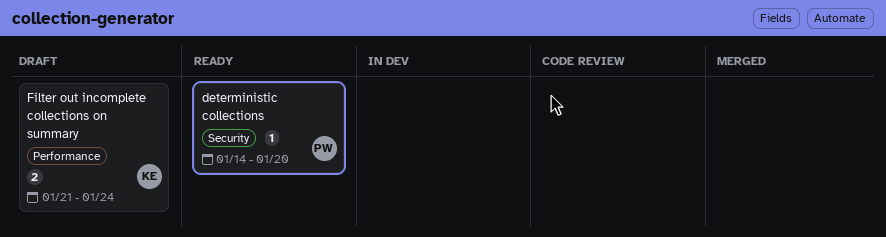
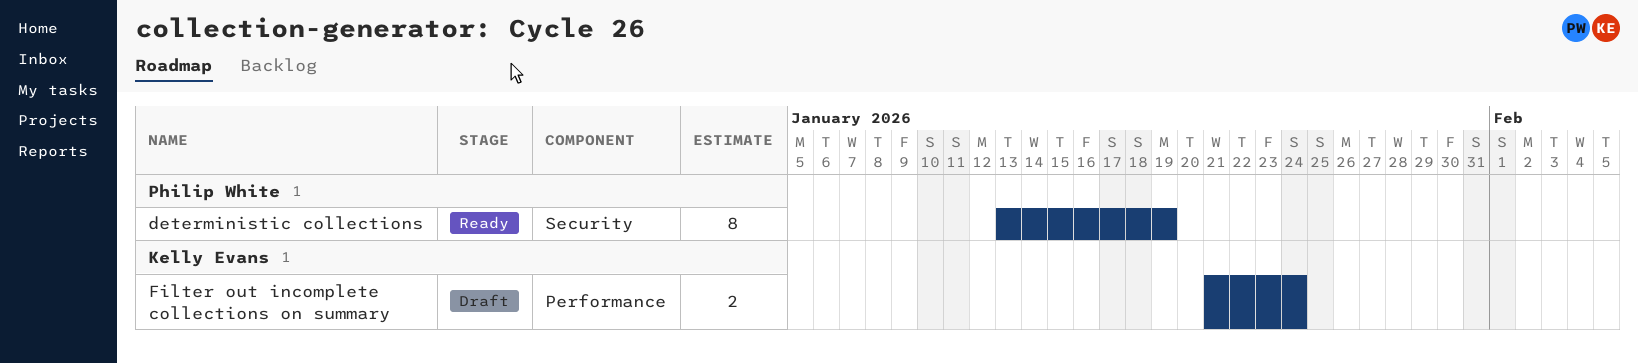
deterministic collections, estimate: 1 -> 8
deterministic collections, start: Jan 14 -> Jan 13
deterministic collections, due: Jan 20 -> Jan 19

